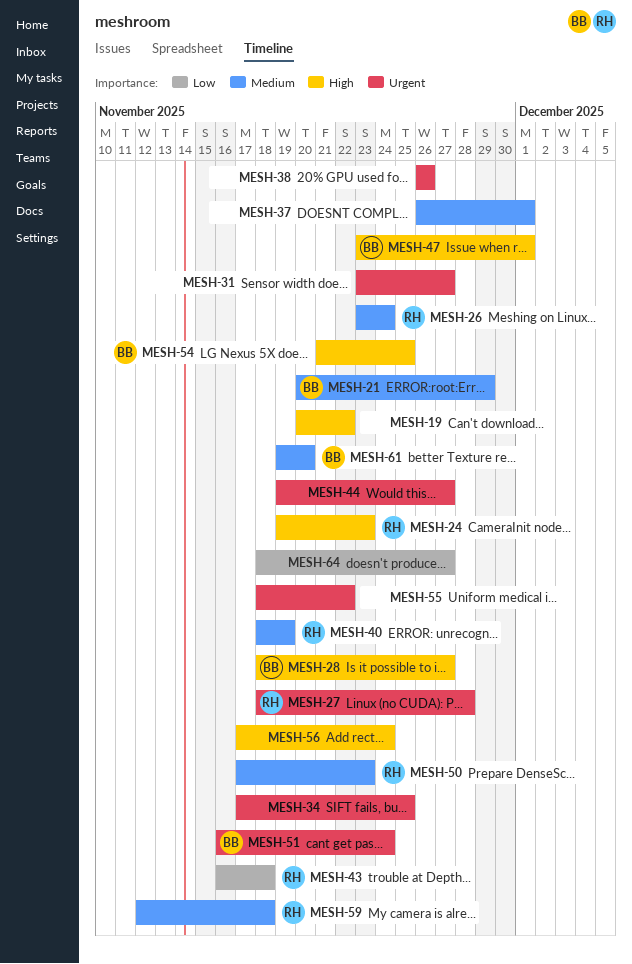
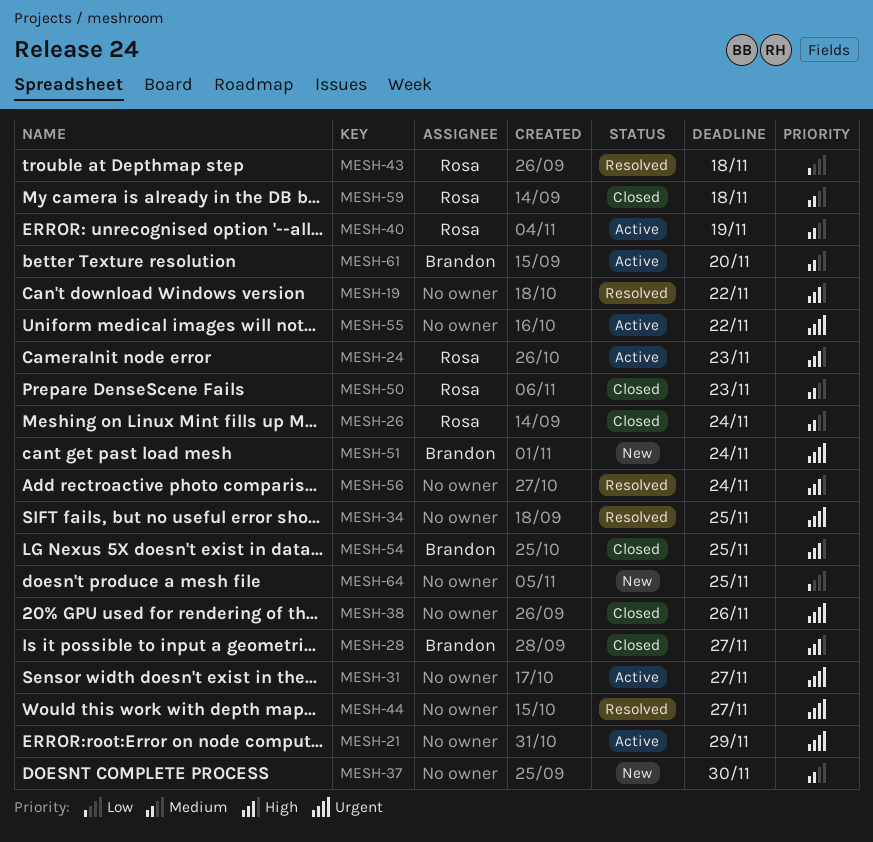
MESH-21, owner: Brandon -> none
MESH-21, priority: Medium -> Urgent
MESH-27: present -> none
MESH-37, due: Dec 1 -> Nov 30
MESH-47: present -> none
MESH-64, due: Nov 27 -> Nov 25

